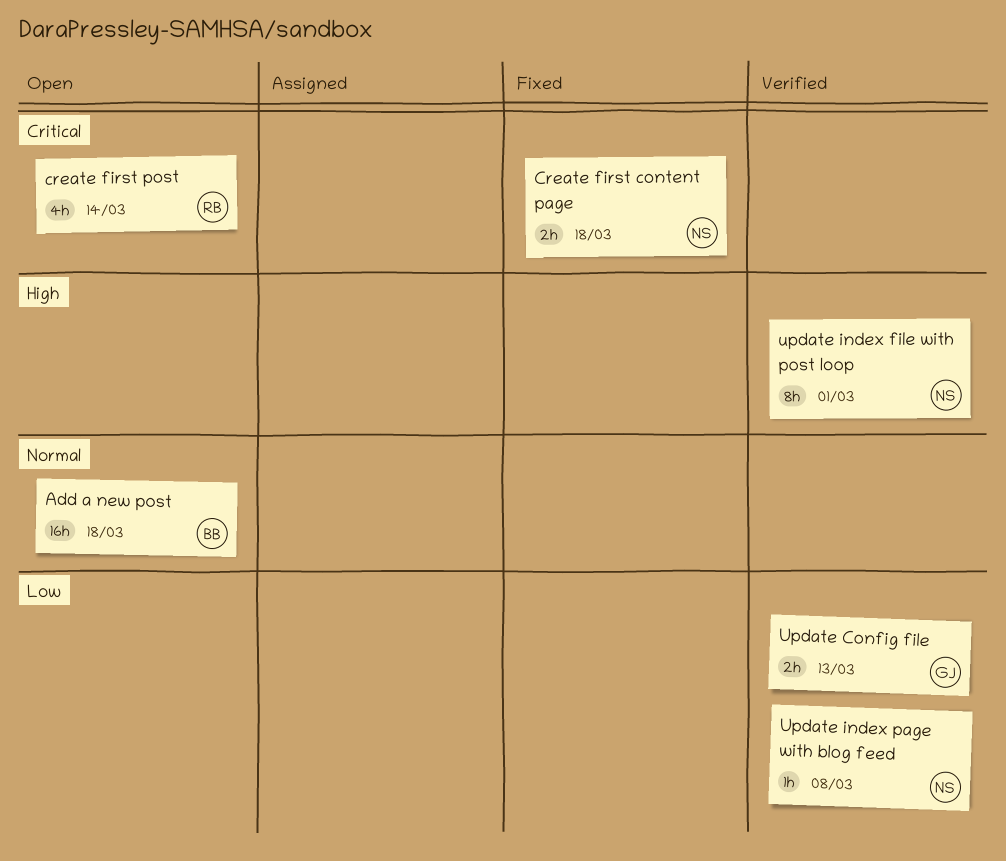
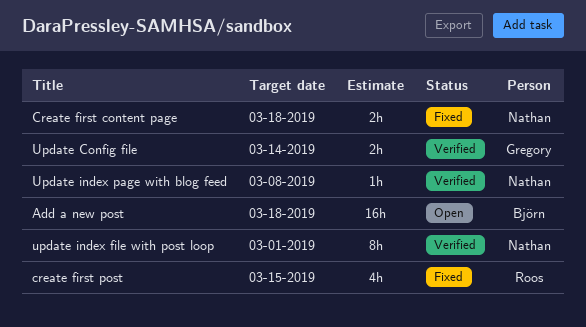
create first post, status: Open -> Fixed
create first post, due: Mar 14 -> Mar 15
Update Config file, due: Mar 13 -> Mar 14

